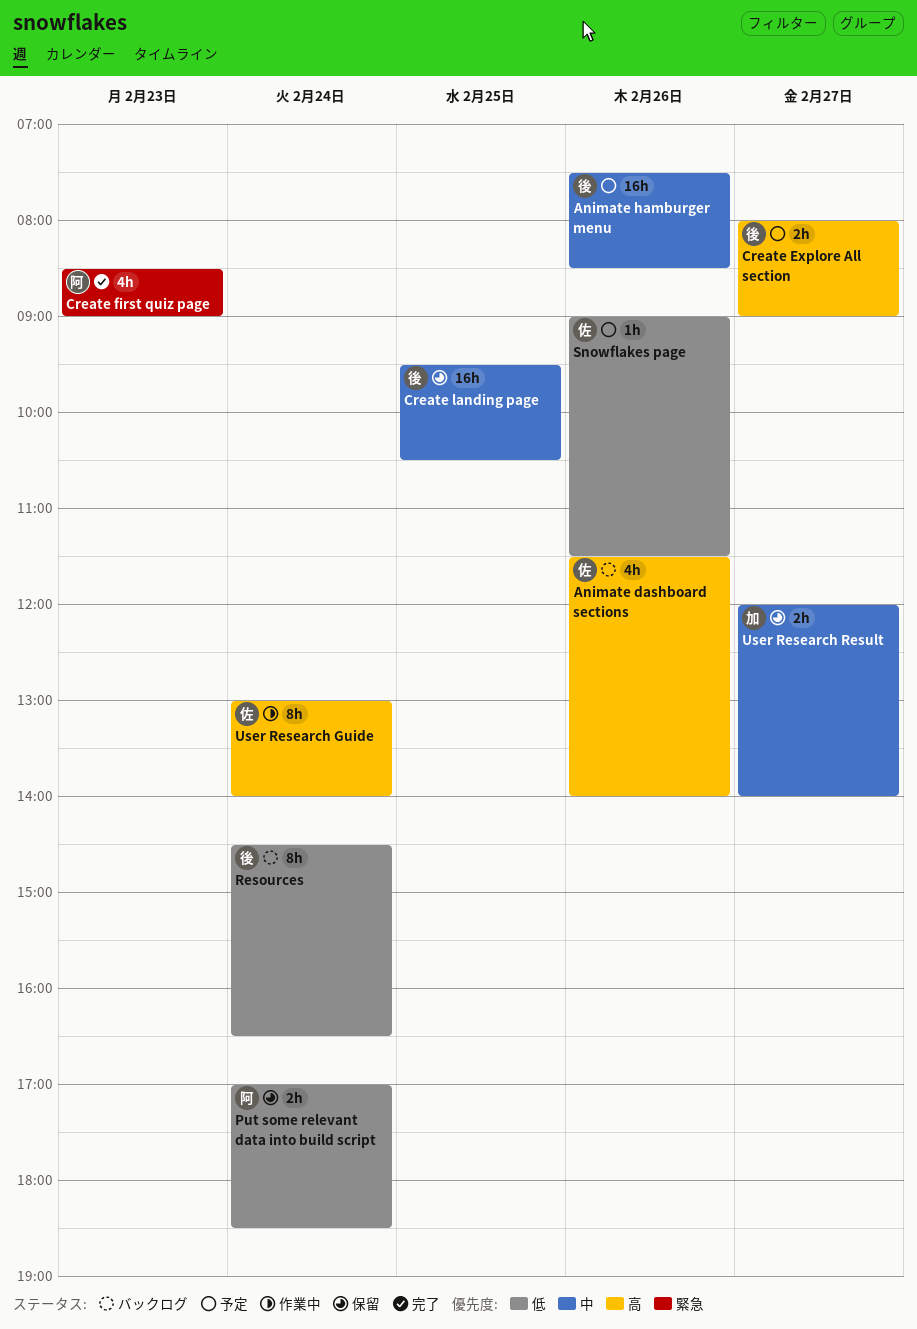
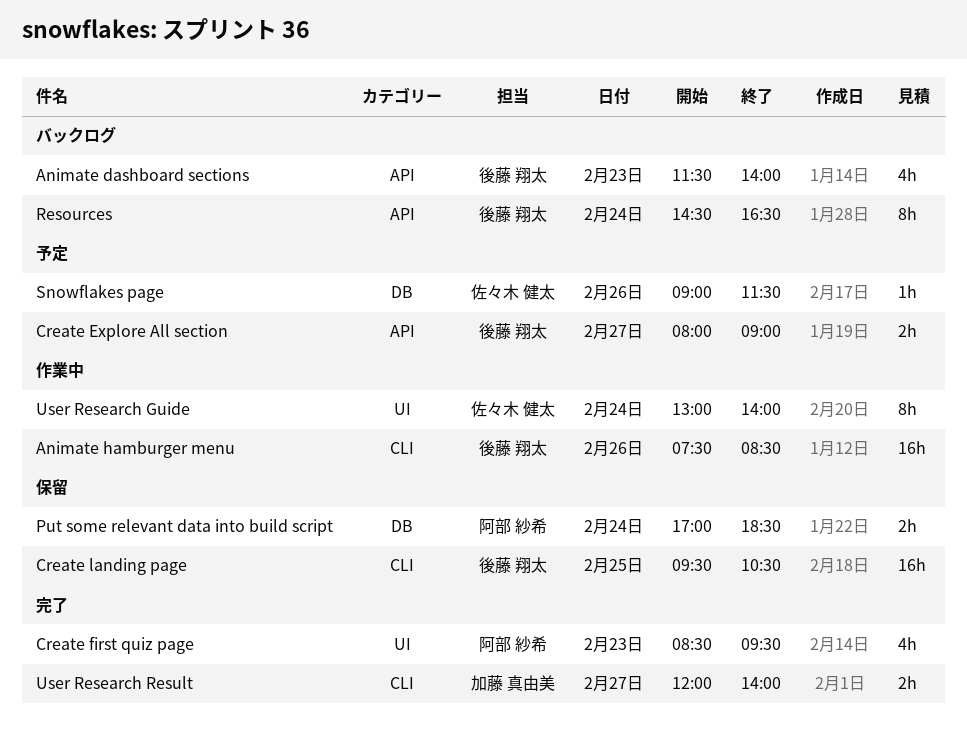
Animate dashboard sections, owner: 佐々木 健太 -> 後藤 翔太
Animate dashboard sections, day: Feb 26 -> Feb 23
Animate hamburger menu, status: 予定 -> 作業中
Create first quiz page, ends: 09:00 -> 09:30
User Research Result, status: 保留 -> 完了

